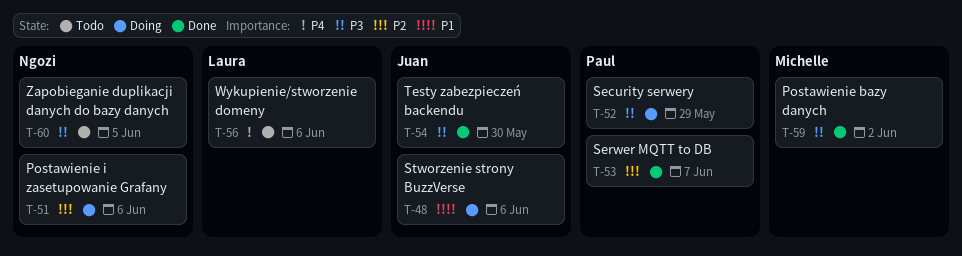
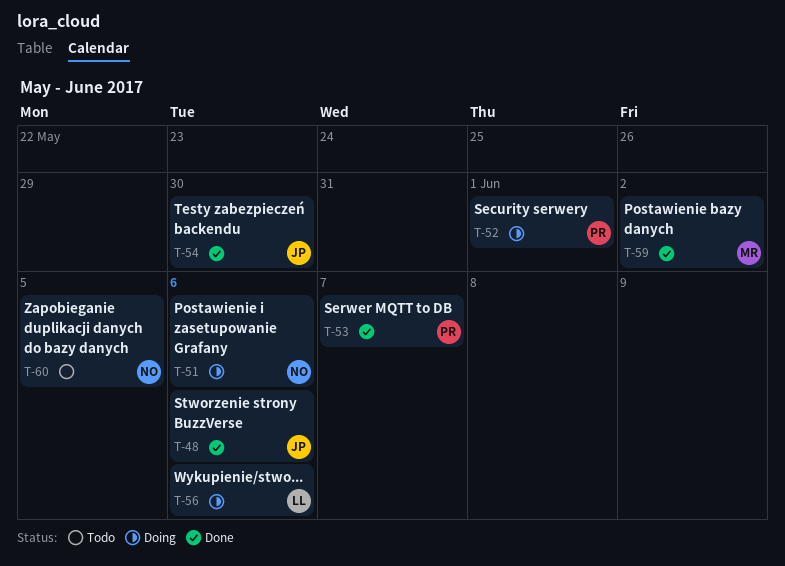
T-48, status: Doing -> Done
T-52, due: May 29 -> Jun 1
T-56, status: Todo -> Doing

